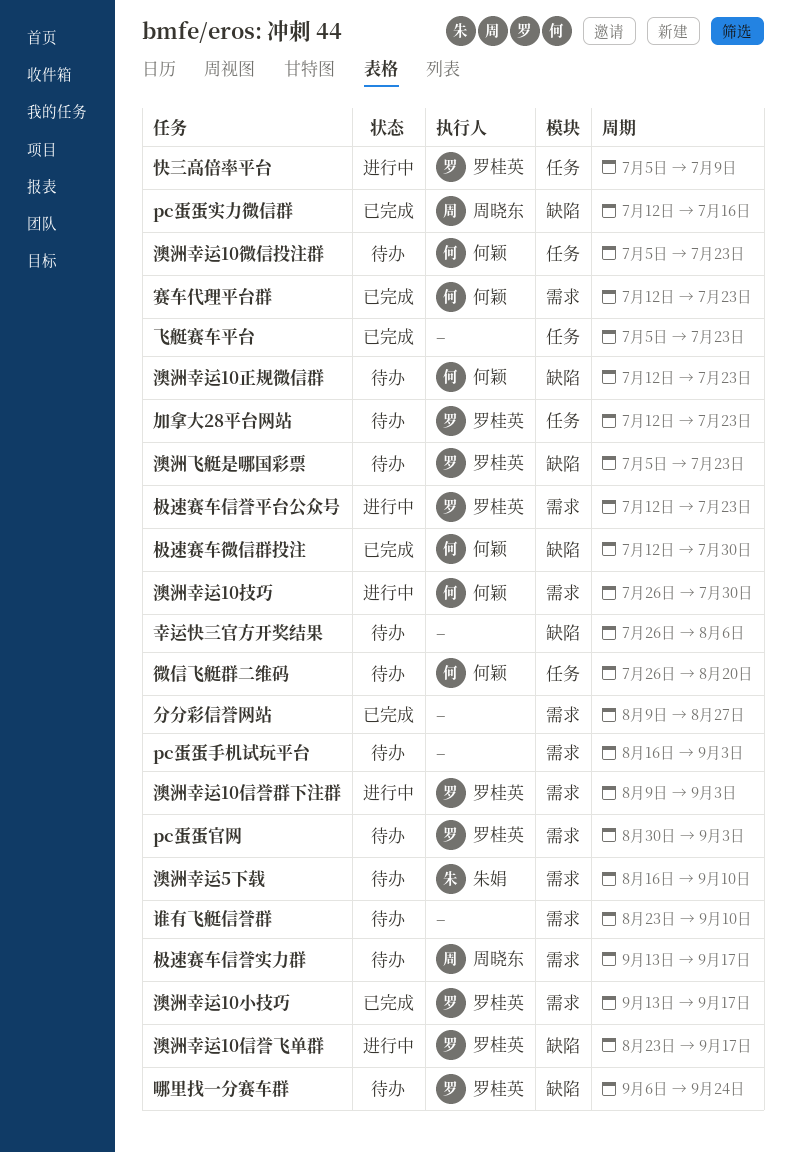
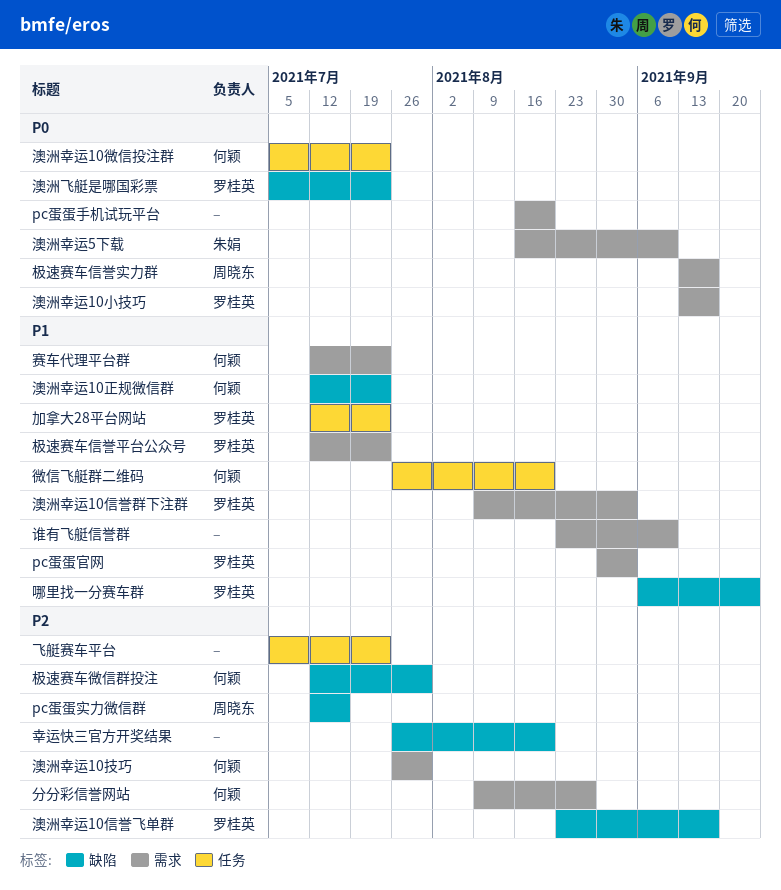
pc蛋蛋手机试玩平台, due: Sep 3 -> Aug 20
分分彩信誉网站, owner: none -> 何颖
幸运快三官方开奖结果, due: Aug 6 -> Aug 20
快三高倍率平台: present -> none

